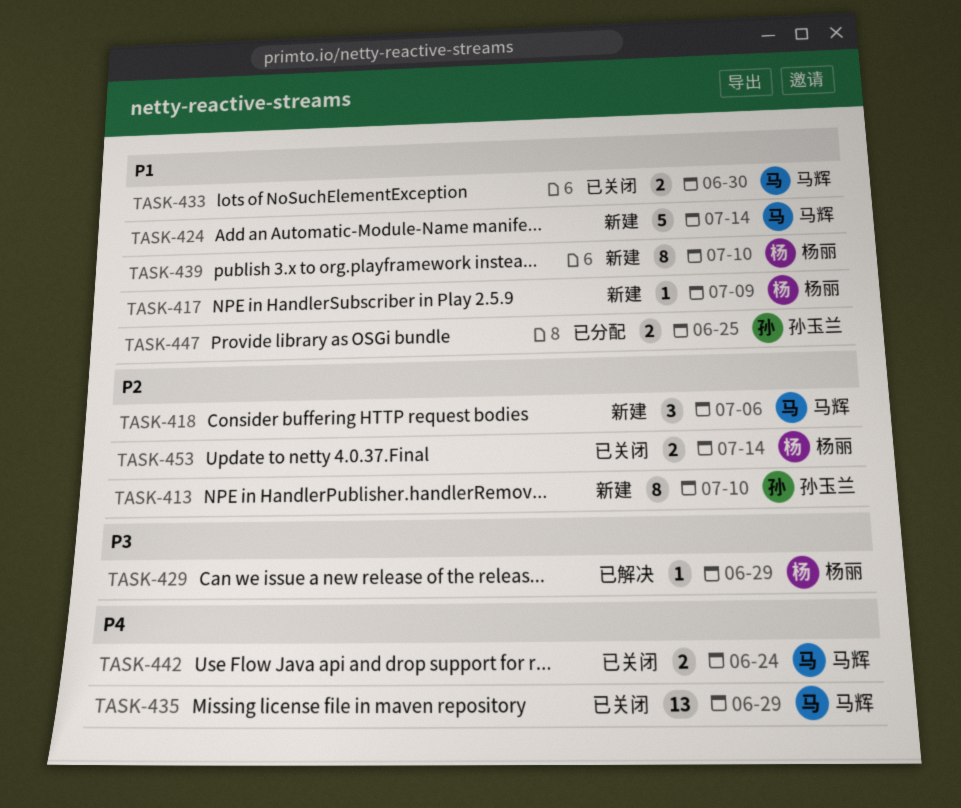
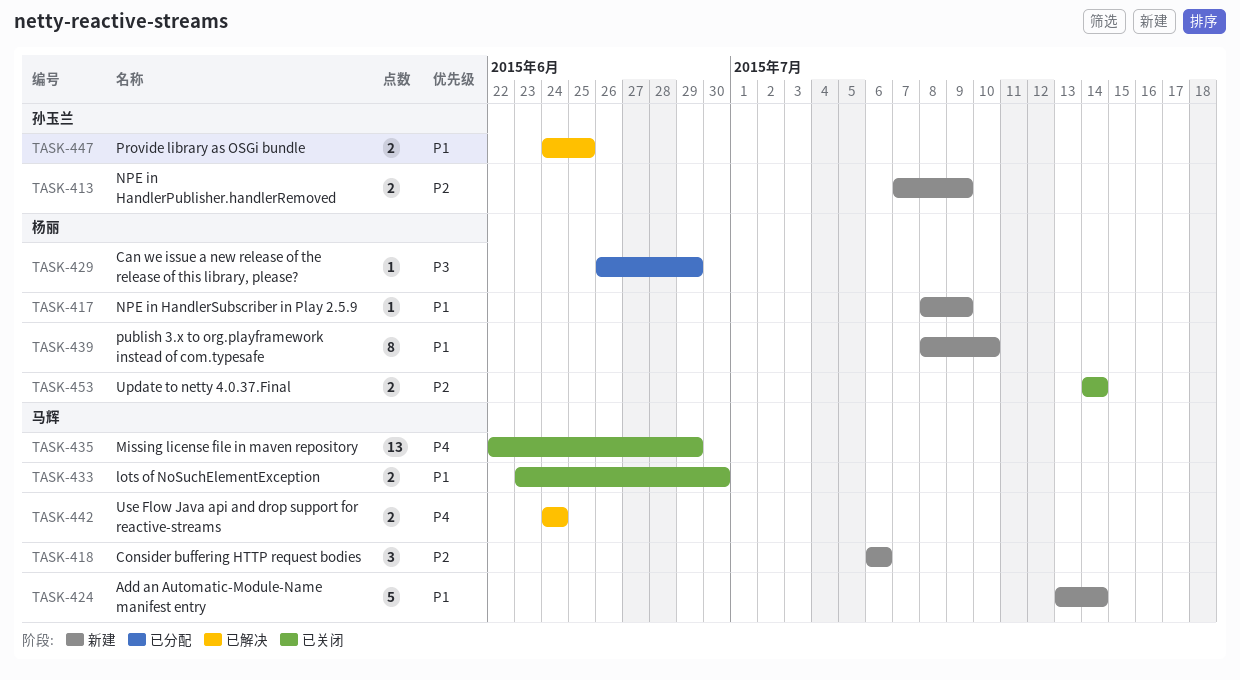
TASK-413, estimate: 8 -> 2
TASK-413, due: Jul 10 -> Jul 9
TASK-429, status: 已解决 -> 已分配
TASK-442, status: 已关闭 -> 已解决
TASK-447, status: 已分配 -> 已解决

